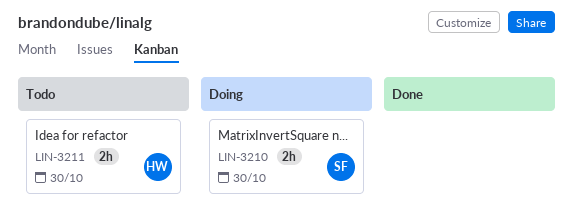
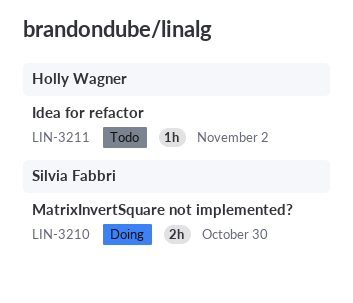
LIN-3211, estimate: 2h -> 1h
LIN-3211, due: Oct 30 -> Nov 2

